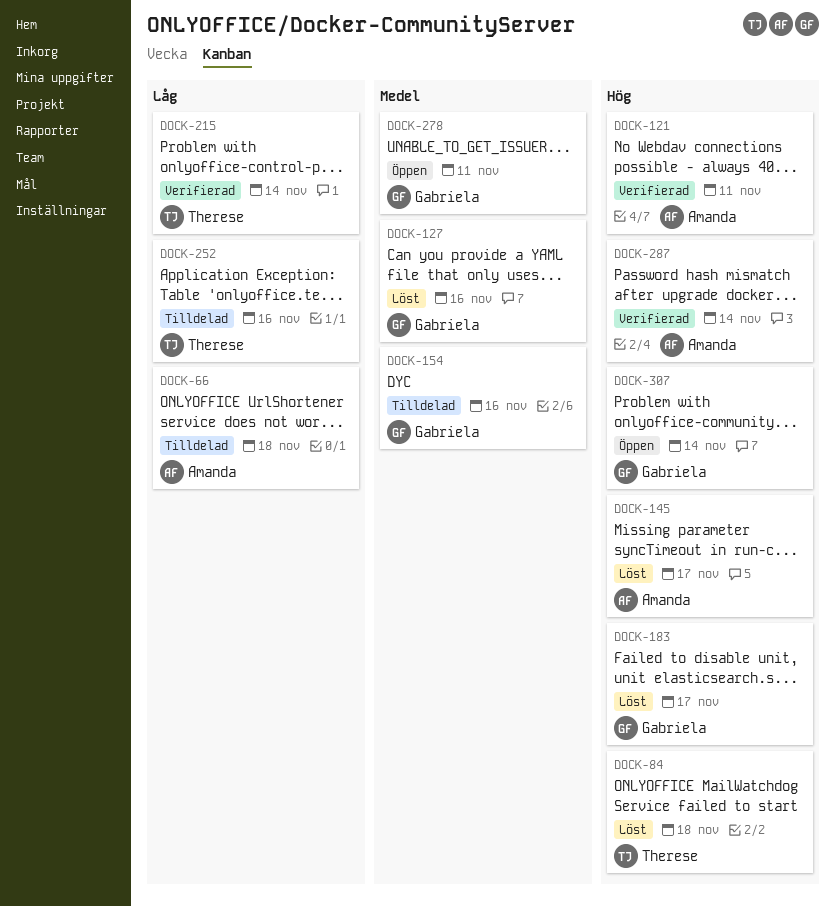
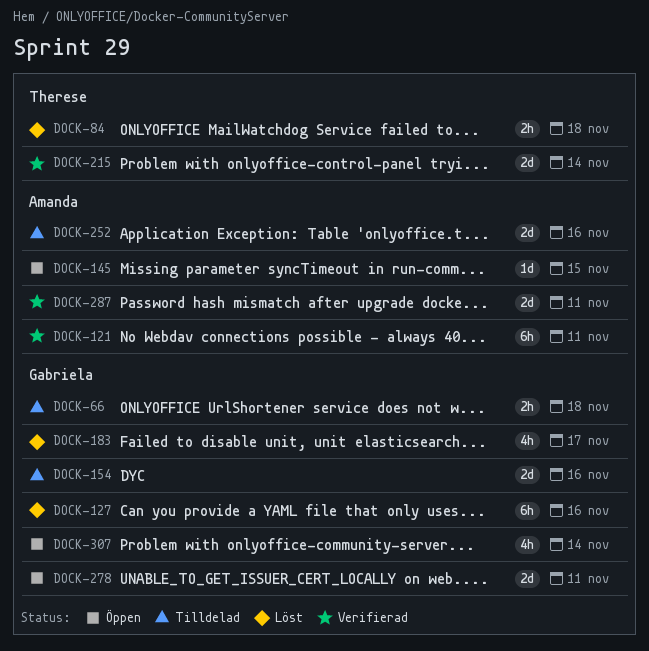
DOCK-66, owner: Amanda -> Gabriela
DOCK-145, status: Löst -> Öppen
DOCK-145, due: Nov 17 -> Nov 15
DOCK-252, owner: Therese -> Amanda
DOCK-287, due: Nov 14 -> Nov 11

